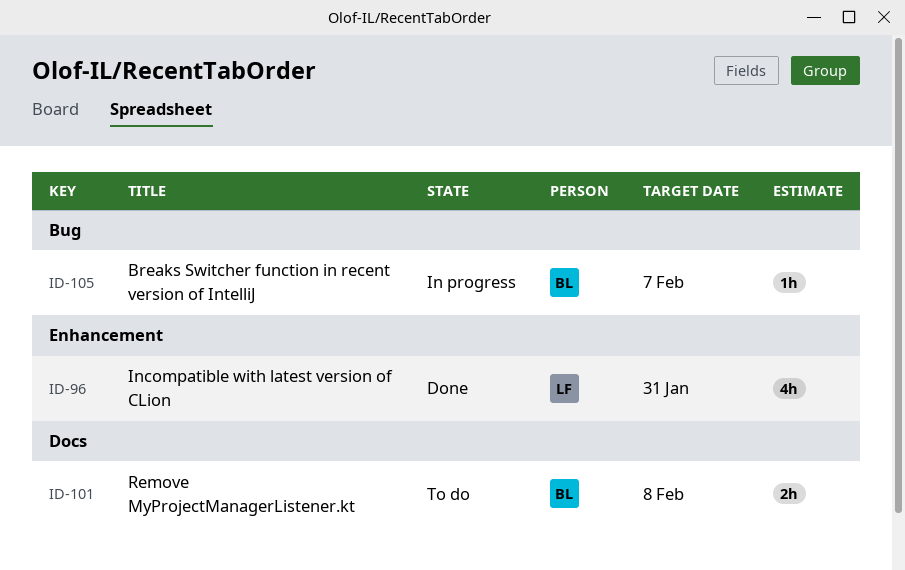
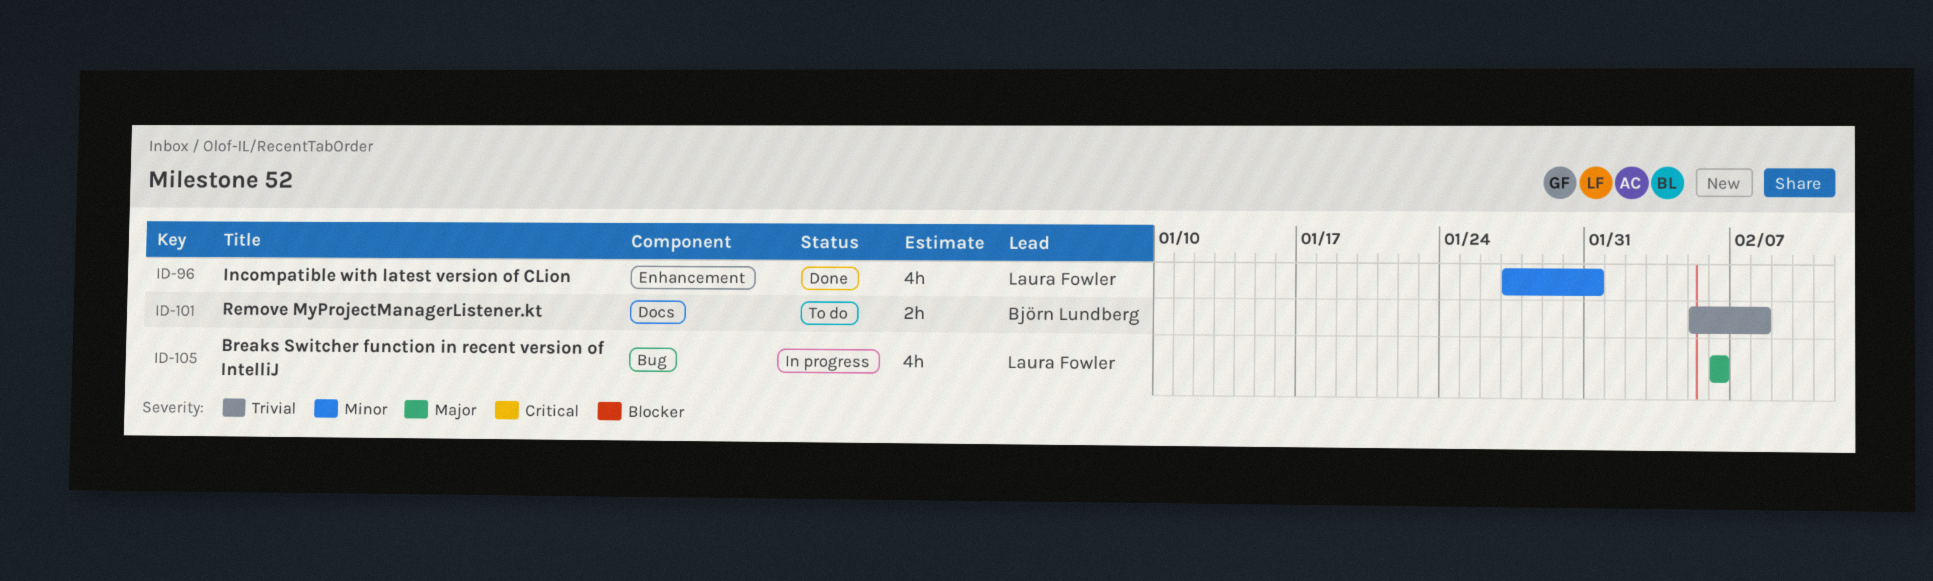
ID-105, owner: Björn Lundberg -> Laura Fowler
ID-105, estimate: 1h -> 4h
ID-105, due: Feb 7 -> Feb 6

